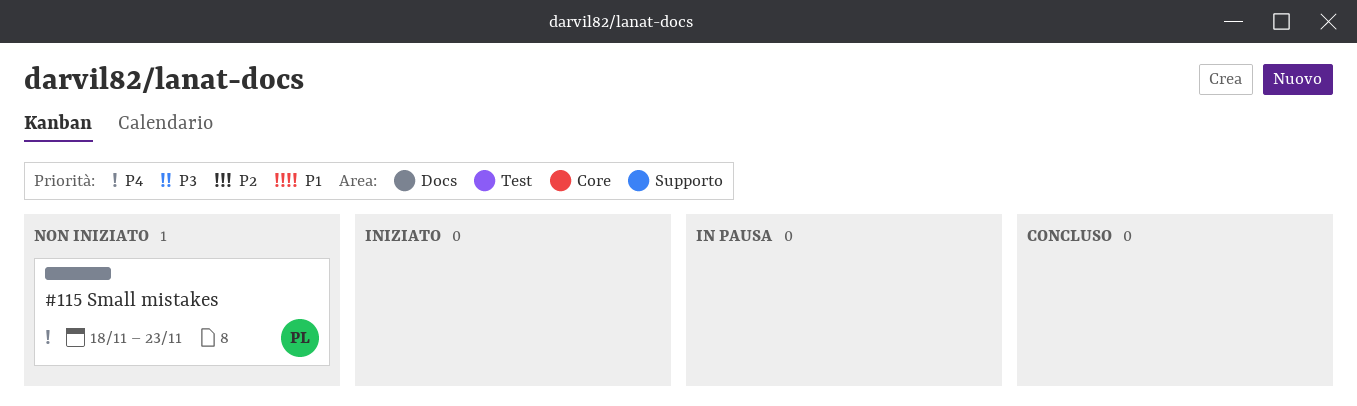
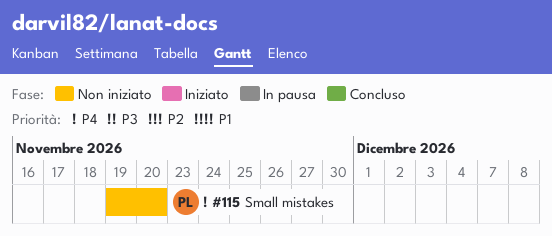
#115, start: Nov 18 -> Nov 19
#115, due: Nov 23 -> Nov 20

